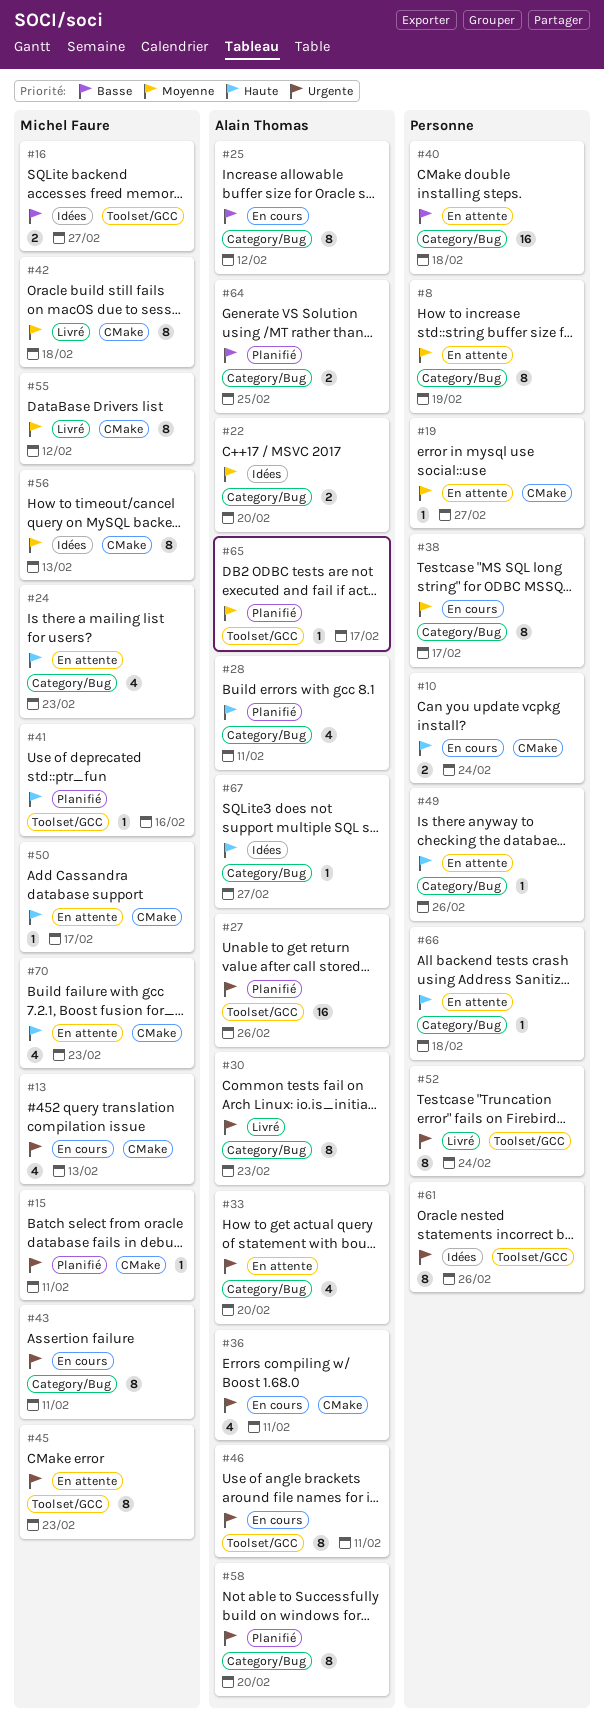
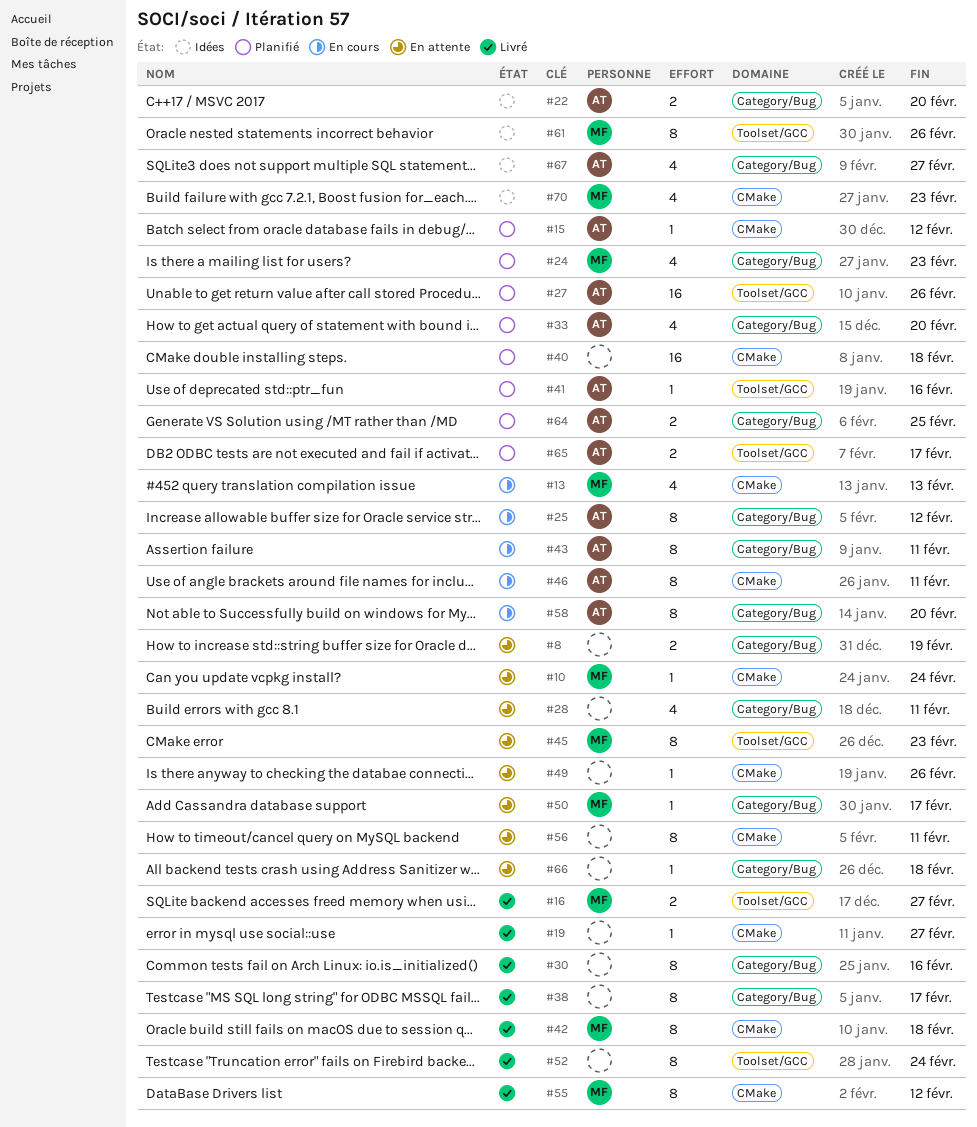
#8, estimate: 8 -> 2
#10, status: En cours -> En attente
#10, owner: none -> Michel Faure
#10, estimate: 2 -> 1
#15, owner: Michel Faure -> Alain Thomas
#15, due: Feb 11 -> Feb 12
#16, status: Idées -> Livré
#19, status: En attente -> Livré
#24, status: En attente -> Planifié
#28, status: Planifié -> En attente
#28, owner: Alain Thomas -> none
#30, owner: Alain Thomas -> none
#30, due: Feb 23 -> Feb 16
#33, status: En attente -> Planifié
#36: present -> none
#38, status: En cours -> Livré
#40, status: En attente -> Planifié
#40, label: Category/Bug -> CMake
#41, owner: Michel Faure -> Alain Thomas
#43, owner: Michel Faure -> Alain Thomas
#46, label: Toolset/GCC -> CMake
#49, label: Category/Bug -> CMake
#50, label: CMake -> Category/Bug
#56, status: Idées -> En attente
#56, owner: Michel Faure -> none
#56, due: Feb 13 -> Feb 11
#58, status: Planifié -> En cours
#61, owner: none -> Michel Faure
#65, estimate: 1 -> 2
#67, estimate: 1 -> 4
#70, status: En attente -> Idées

